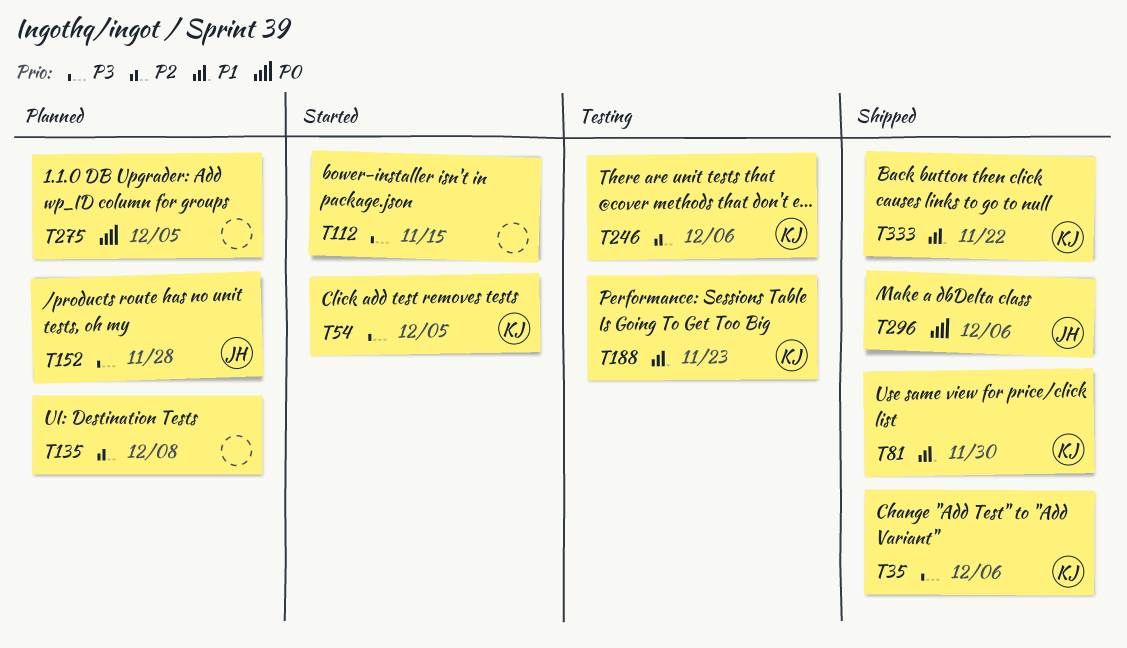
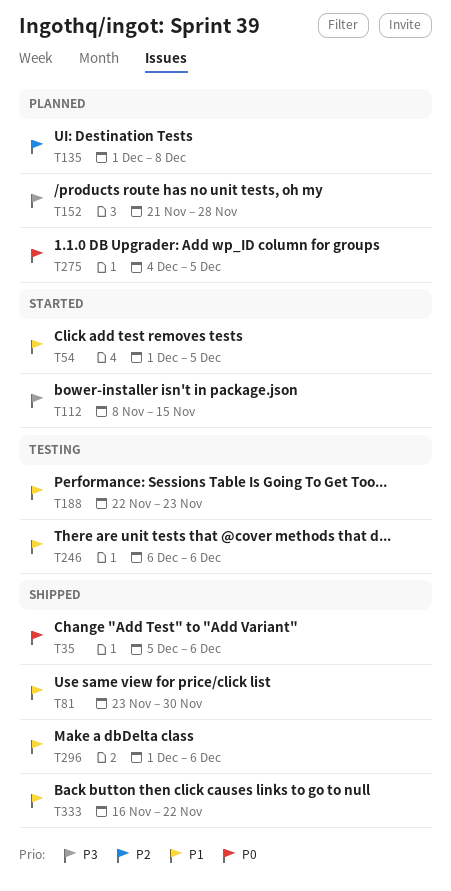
T35, priority: P3 -> P0
T54, priority: P3 -> P1
T246, priority: P2 -> P1
T296, priority: P0 -> P1

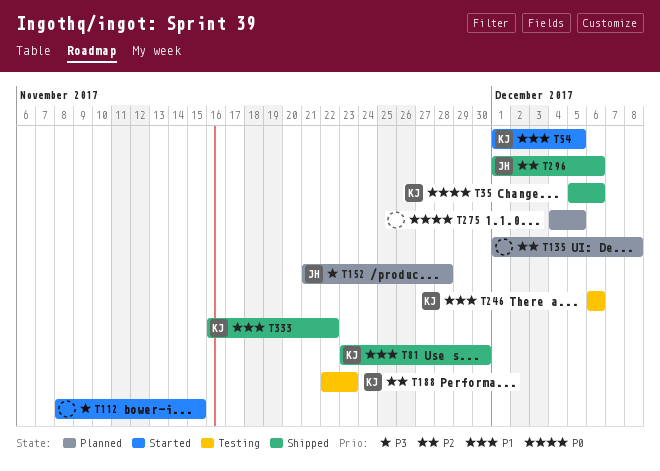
T188, priority: P1 -> P2
T296, priority: P1 -> P2

